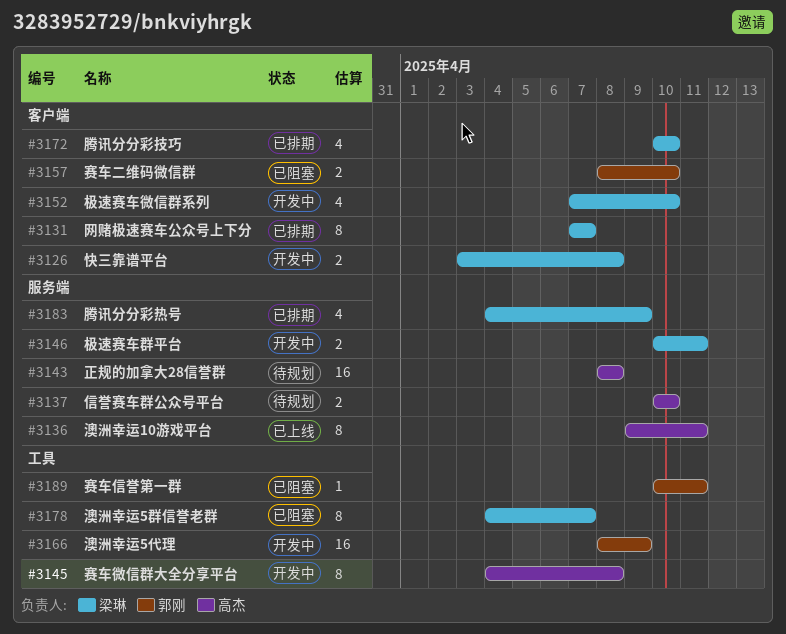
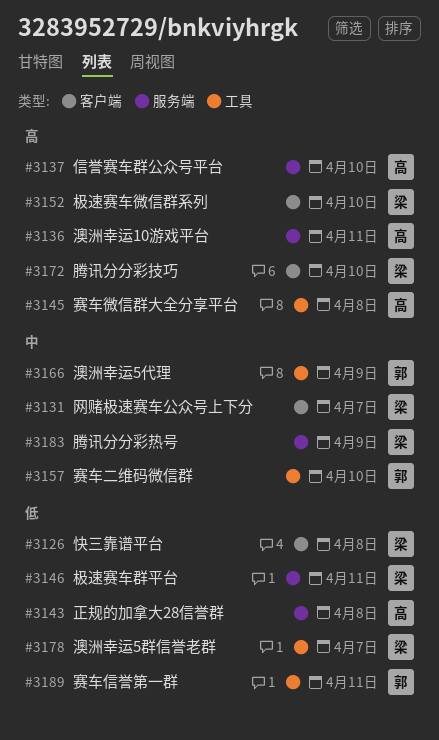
#3157, label: 客户端 -> 工具

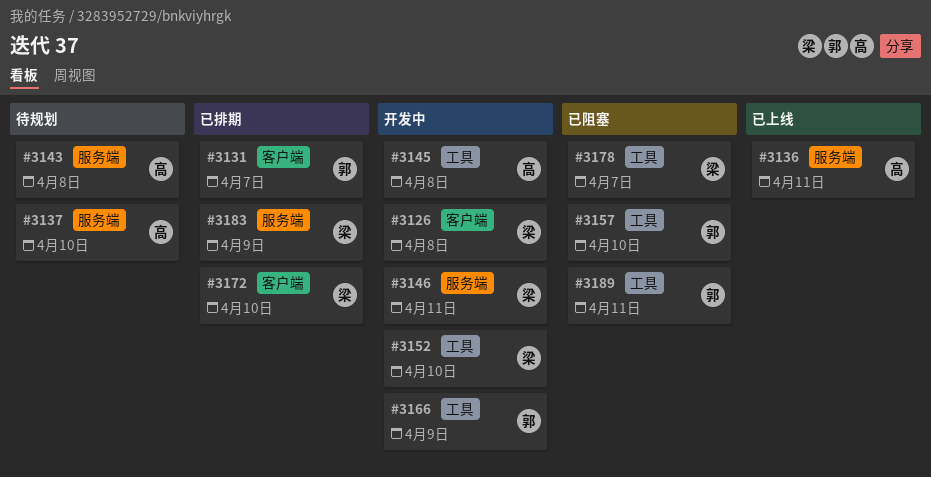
#3131, owner: 梁 -> 郭
#3152, label: 客户端 -> 工具

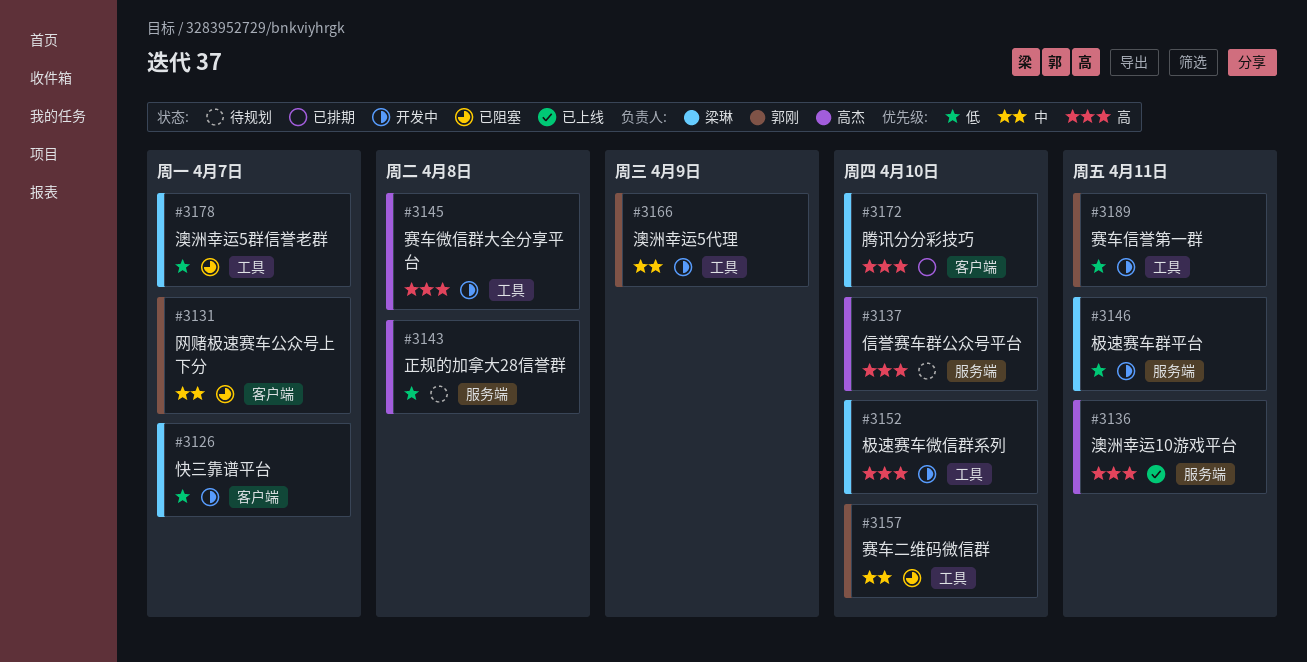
#3126, due: Apr 8 -> Apr 7
#3131, status: 已排期 -> 已阻塞
#3183: present -> none
#3189, status: 已阻塞 -> 开发中

